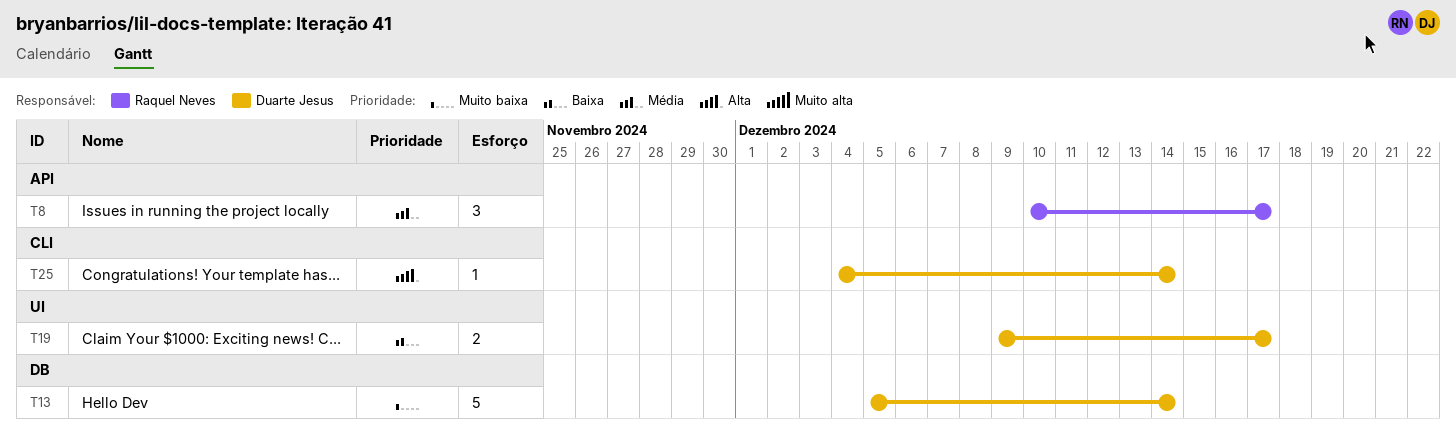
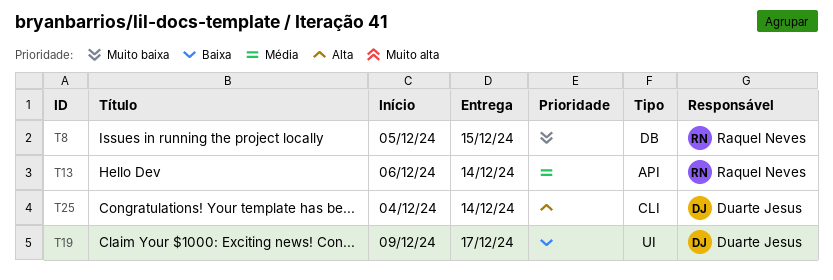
T8, priority: Média -> Muito baixa
T8, label: API -> DB
T8, start: Dec 10 -> Dec 5
T8, due: Dec 17 -> Dec 15
T13, owner: Duarte Jesus -> Raquel Neves
T13, priority: Muito baixa -> Média
T13, label: DB -> API
T13, start: Dec 5 -> Dec 6

